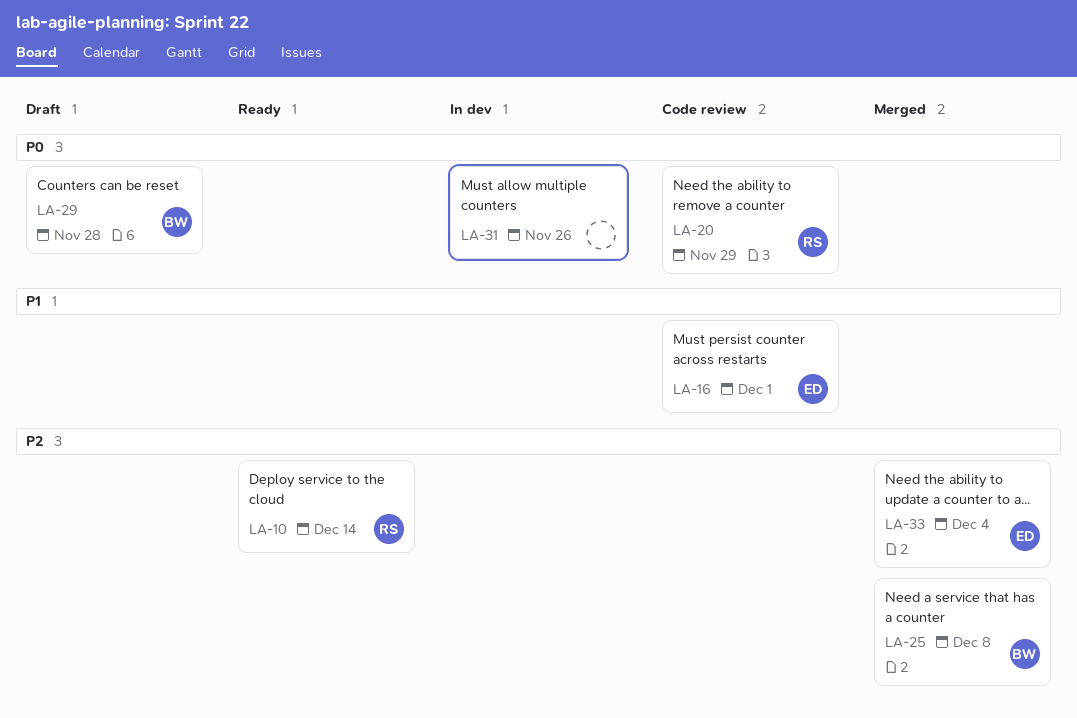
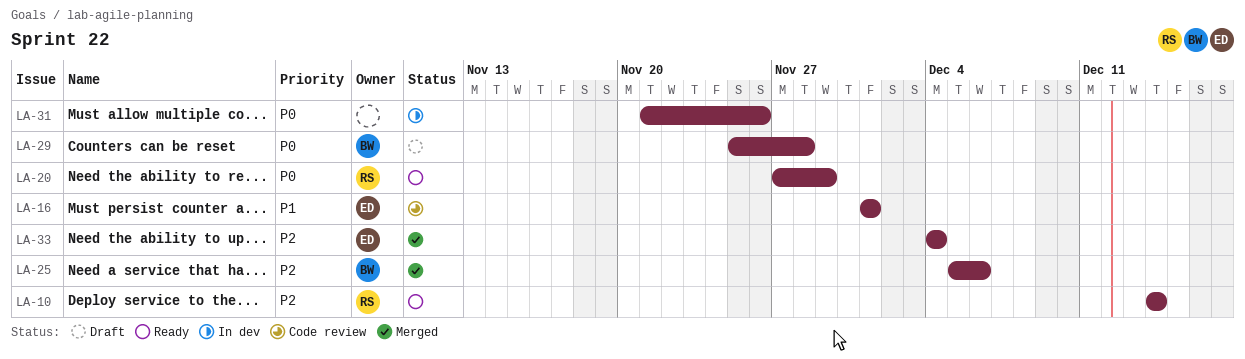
LA-20, status: Code review -> Ready
LA-25, due: Dec 8 -> Dec 6

